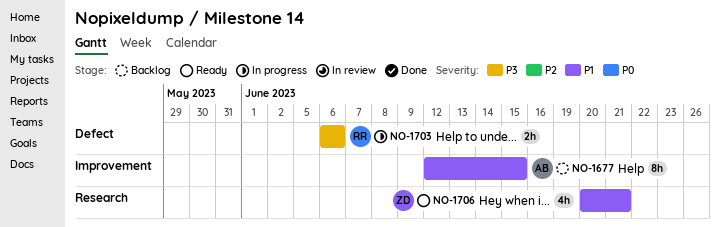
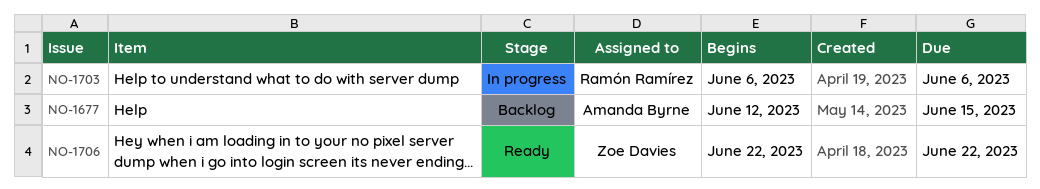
NO-1706, start: Jun 20 -> Jun 22
NO-1706, due: Jun 21 -> Jun 22

